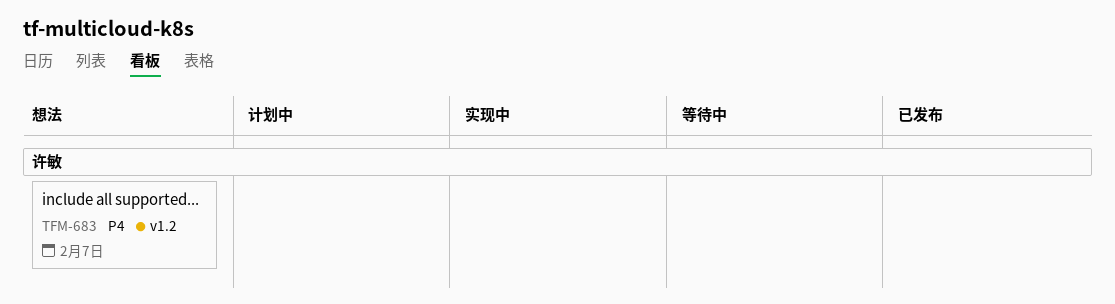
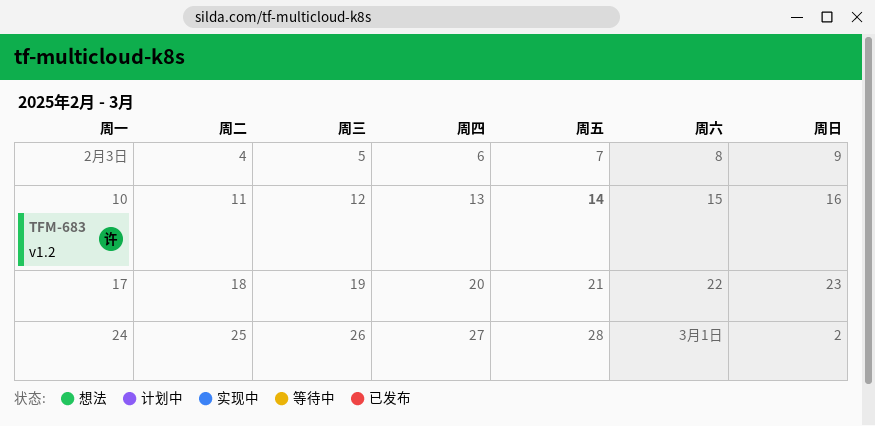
TFM-683, due: Feb 7 -> Feb 10

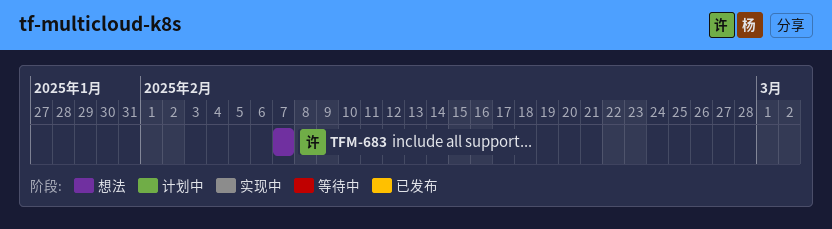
TFM-683, due: Feb 10 -> Feb 7

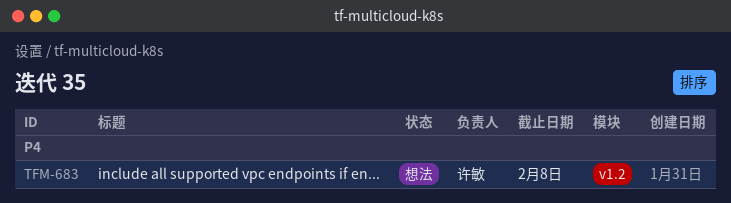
TFM-683, due: Feb 7 -> Feb 8

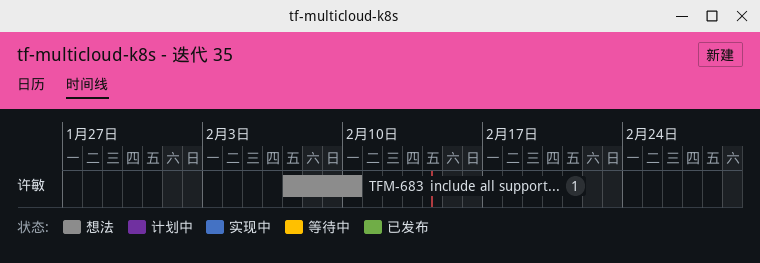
TFM-683, due: Feb 8 -> Feb 10

